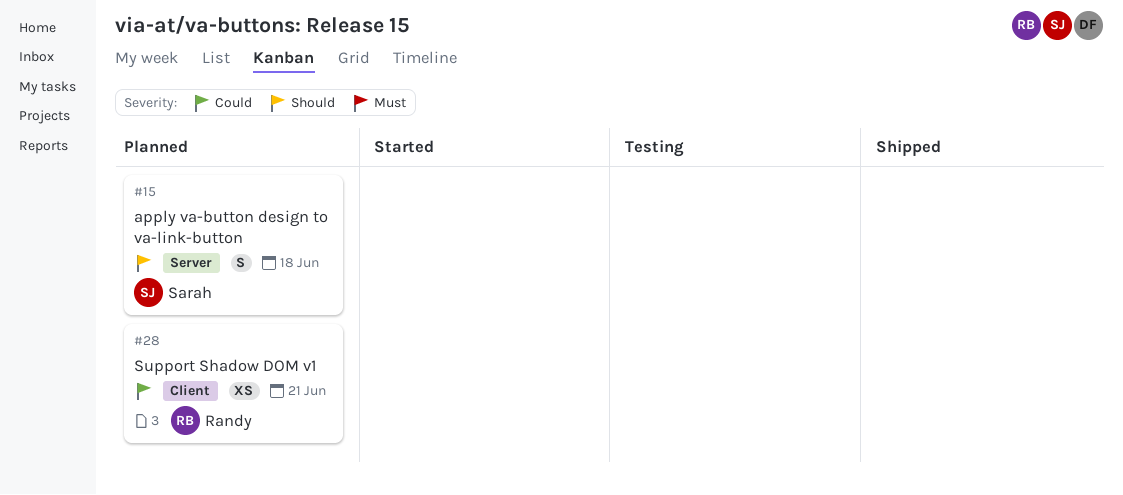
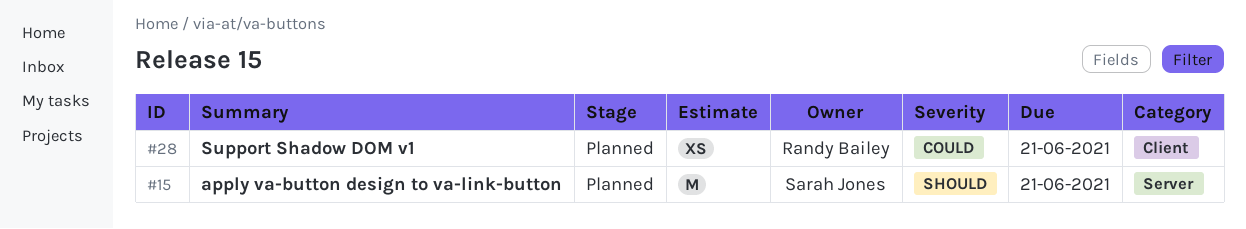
#15, estimate: S -> M
#15, due: Jun 18 -> Jun 21

